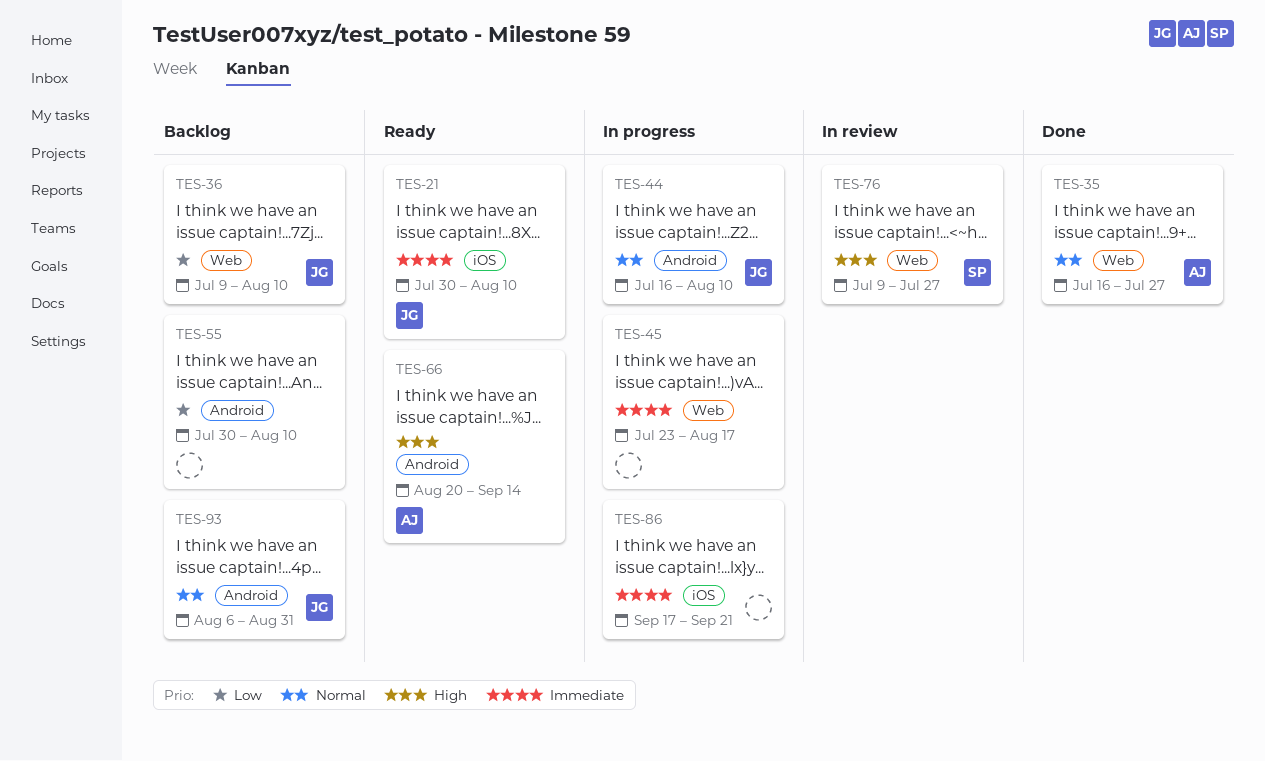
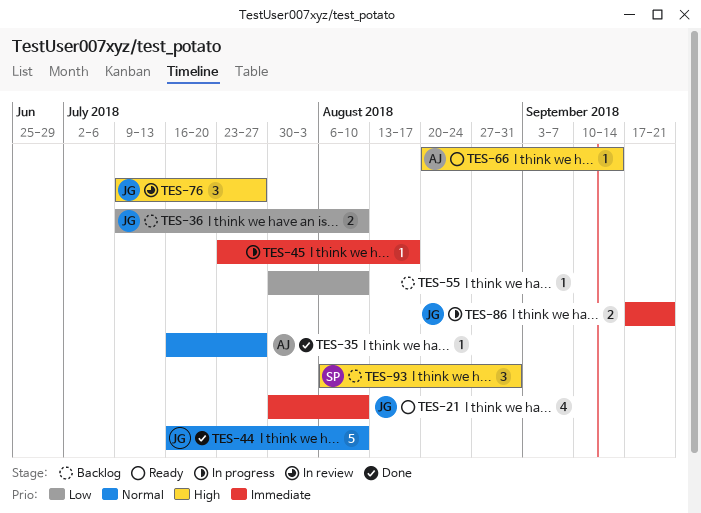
TES-44, status: In progress -> Done
TES-76, owner: SP -> JG
TES-86, owner: none -> JG
TES-93, owner: JG -> SP
TES-93, priority: Normal -> High

